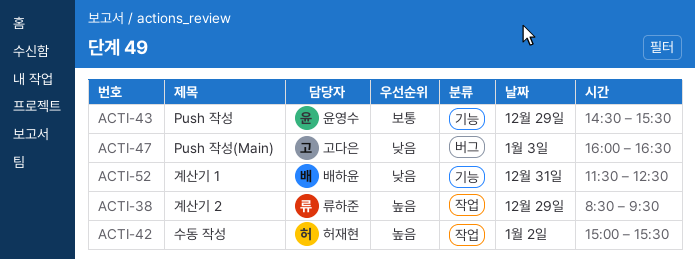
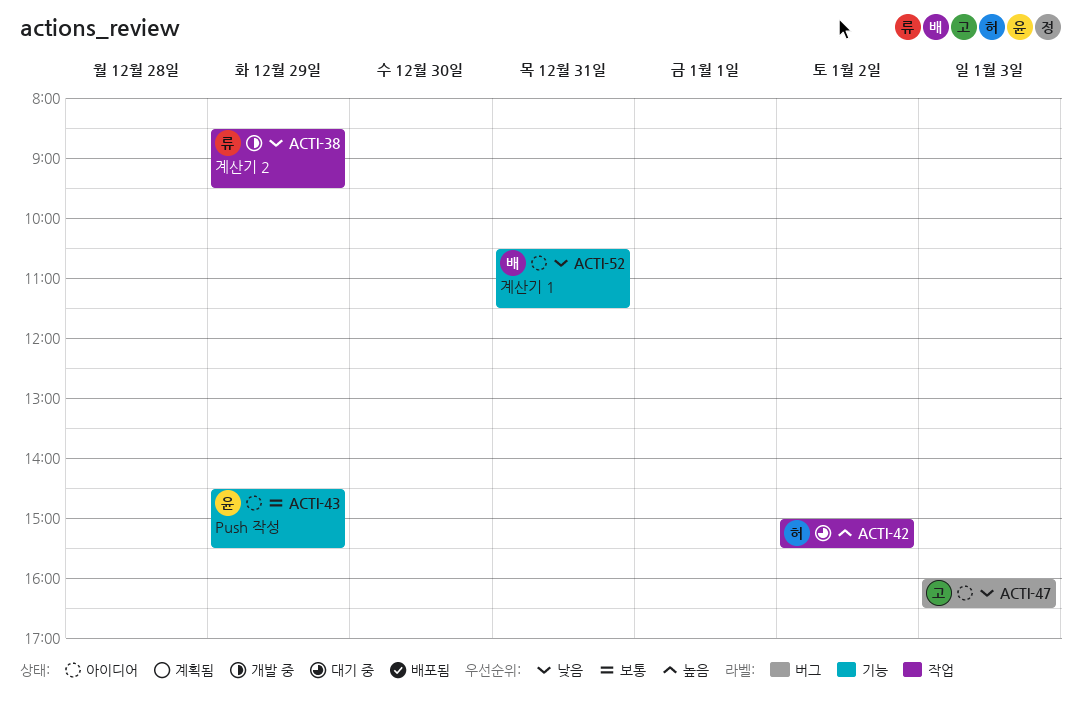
ACTI-38, priority: 높음 -> 낮음
ACTI-52, begins: 11:30 -> 10:30
ACTI-52, ends: 12:30 -> 11:30

